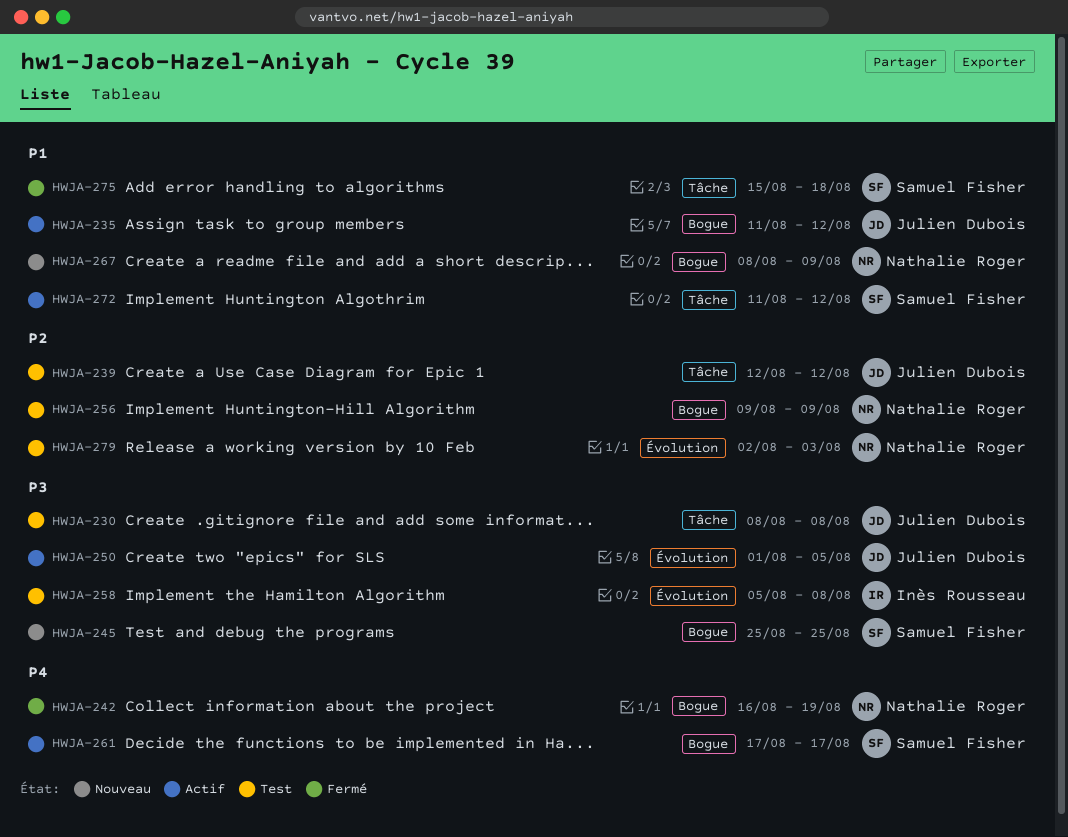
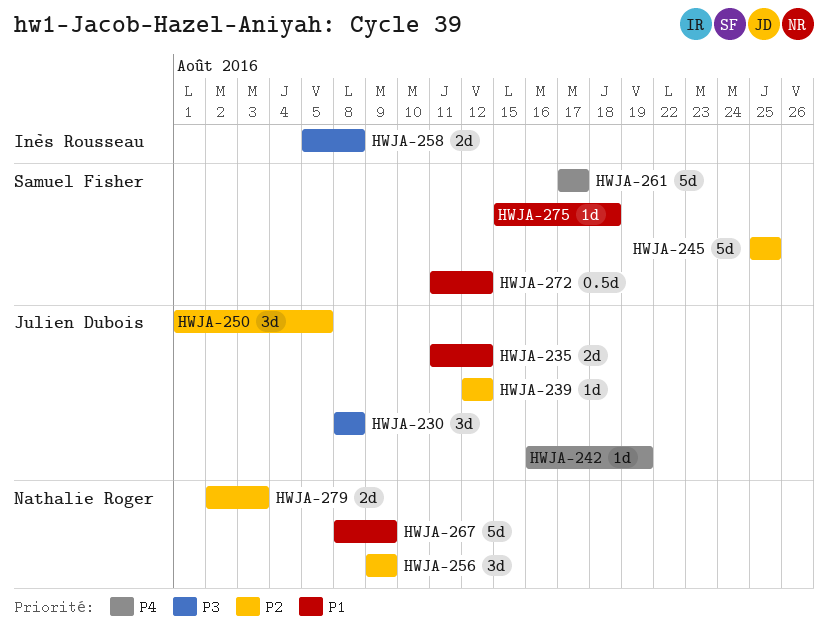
HWJA-242, owner: Nathalie Roger -> Julien Dubois
HWJA-245, priority: P3 -> P2
HWJA-250, priority: P3 -> P2

